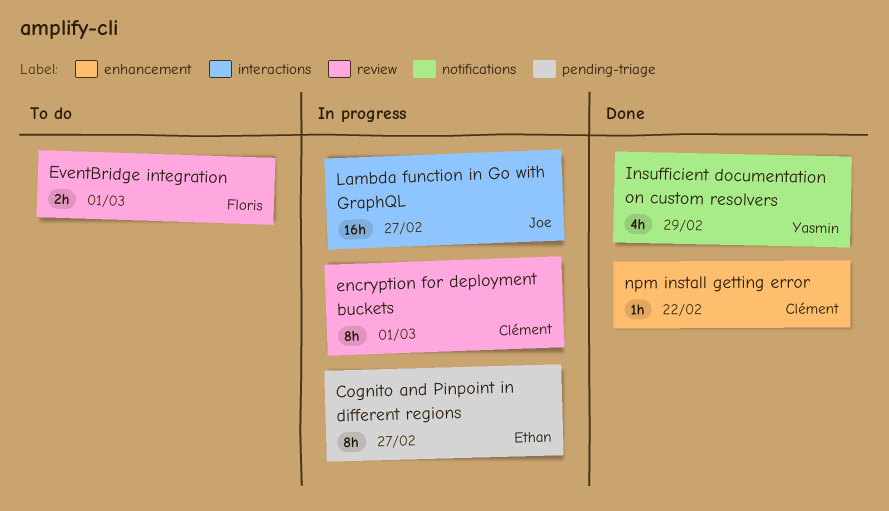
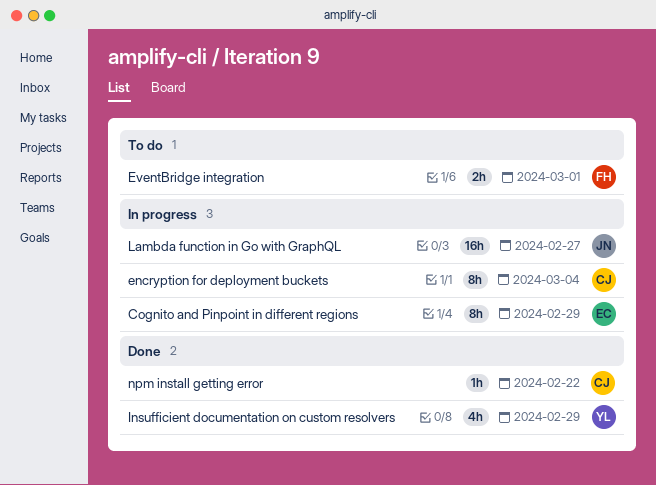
Cognito and Pinpoint in different regions, due: Feb 27 -> Feb 29
encryption for deployment buckets, due: Mar 1 -> Mar 4

